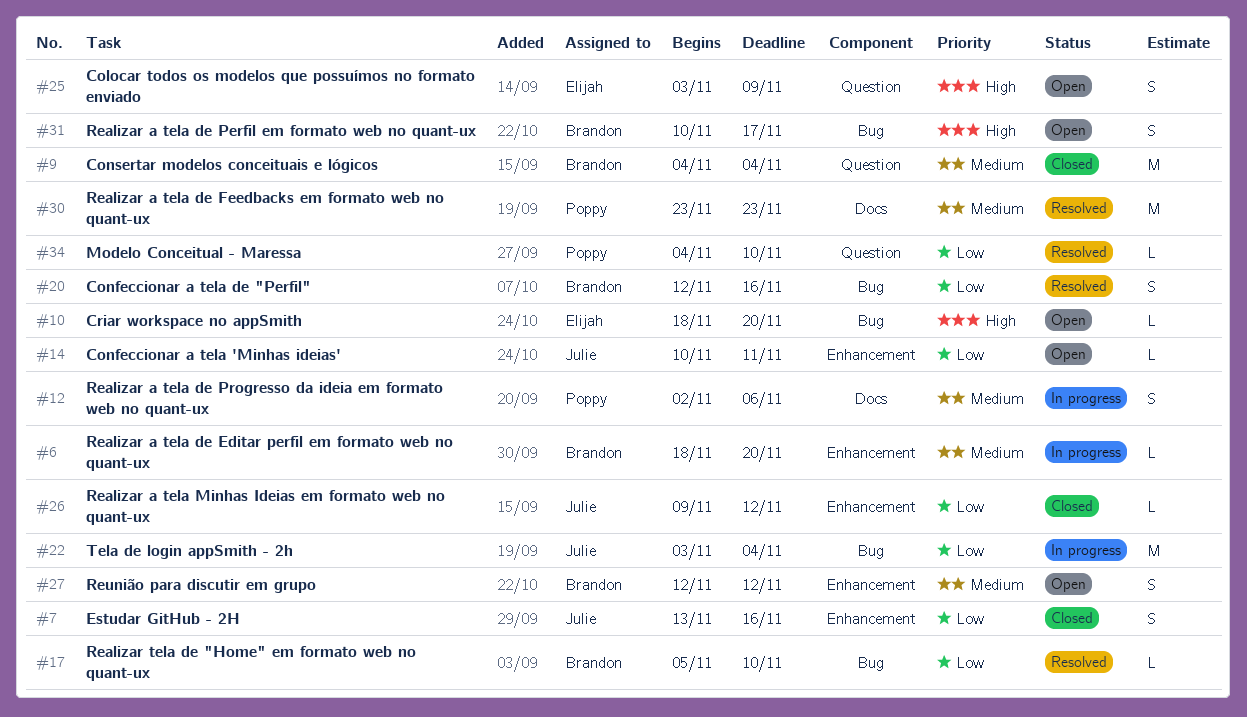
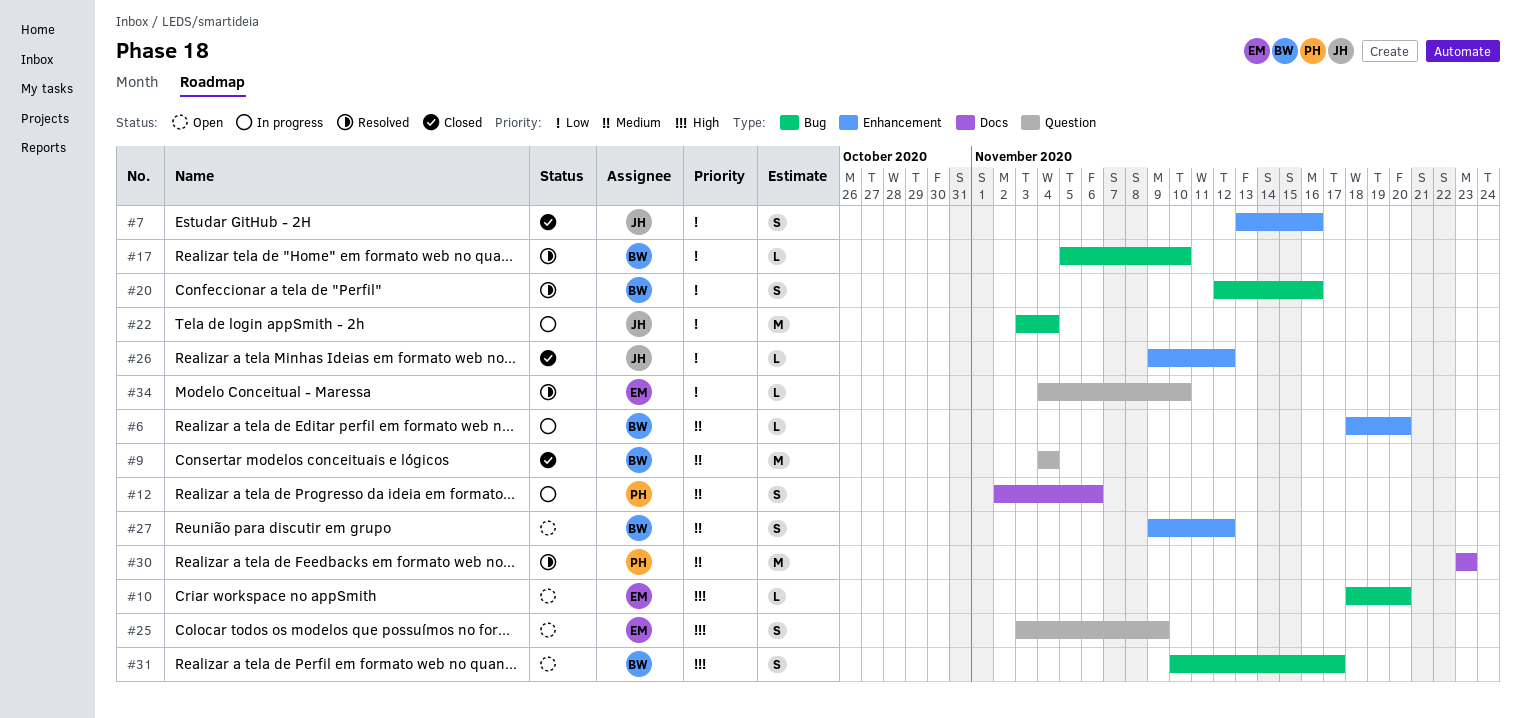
#14: present -> none
#27, start: Nov 12 -> Nov 9
#34, owner: Poppy -> Elijah

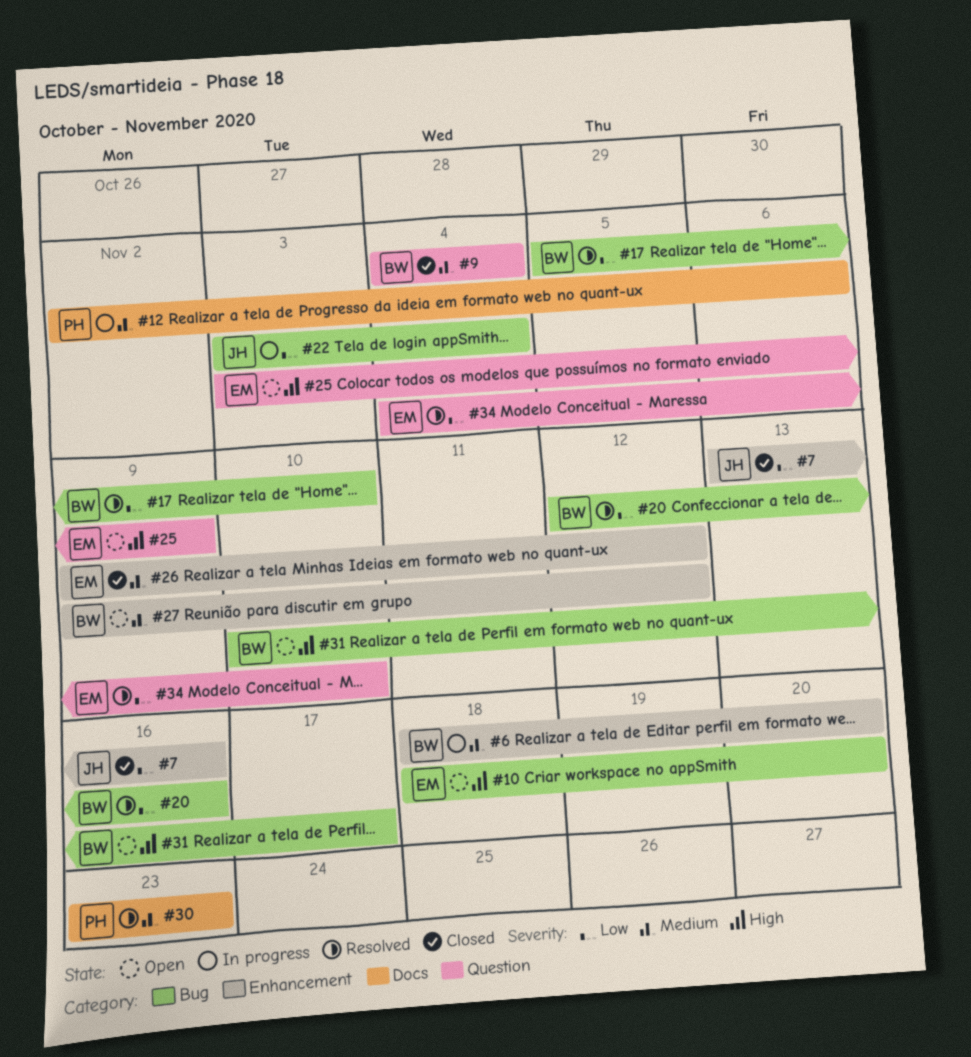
#26, owner: JH -> EM
#26, priority: Low -> Medium

